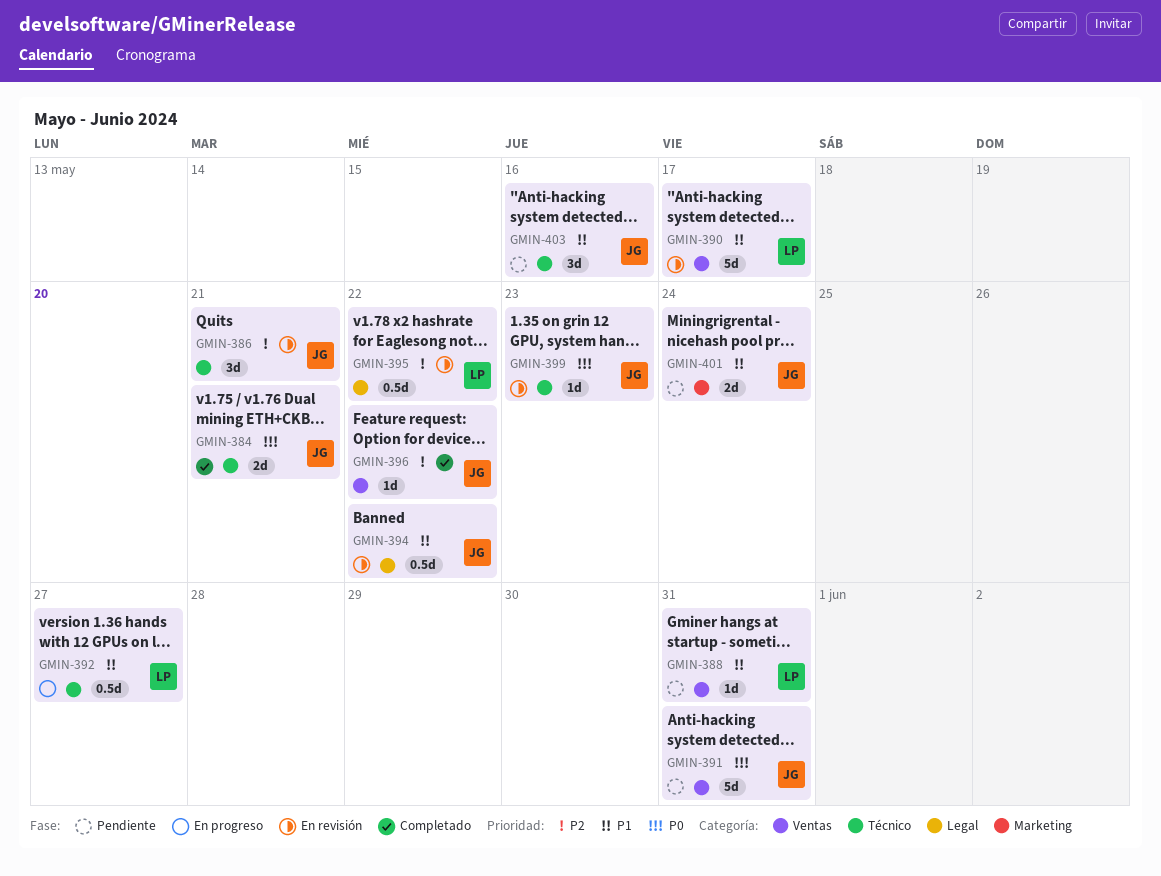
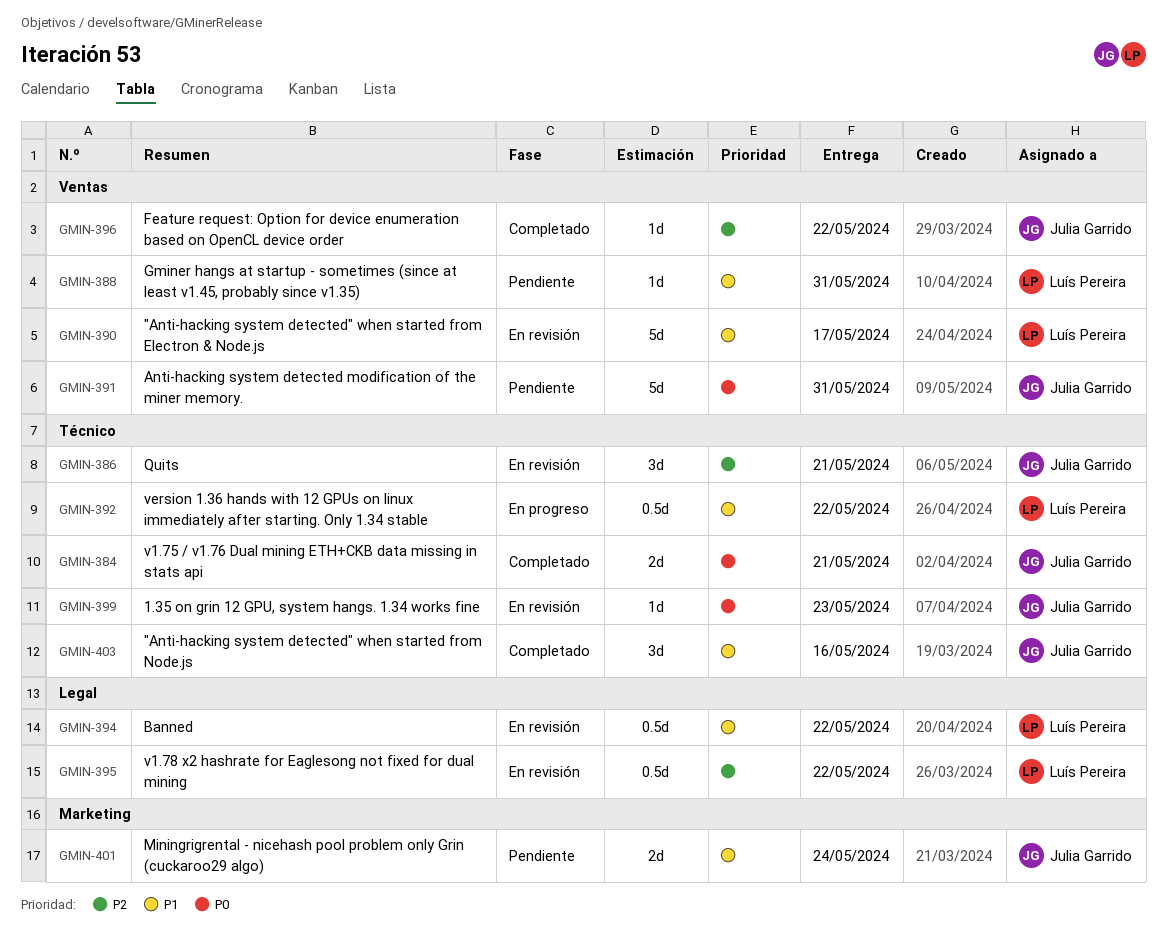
GMIN-392, due: May 27 -> May 22
GMIN-394, owner: Julia Garrido -> Luís Pereira
GMIN-403, status: Pendiente -> Completado

